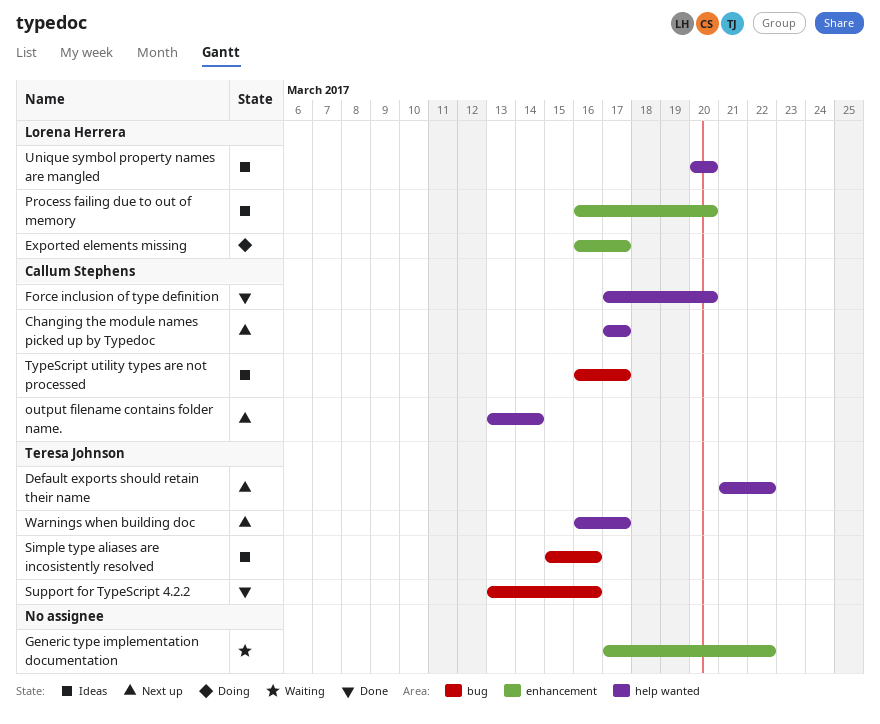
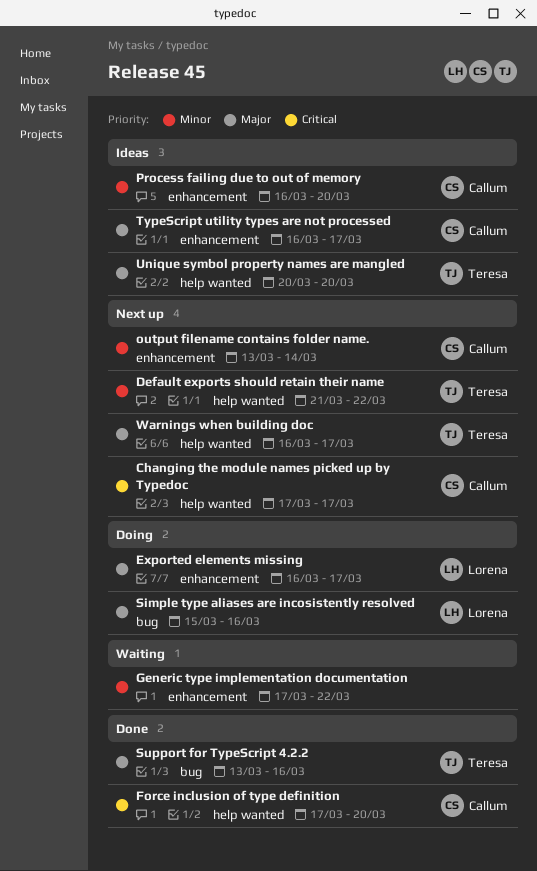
output filename contains folder name., label: help wanted -> enhancement
Process failing due to out of memory, owner: Lorena Herrera -> Callum Stephens
Simple type aliases are incosistently resolved, status: Ideas -> Doing
Simple type aliases are incosistently resolved, owner: Teresa Johnson -> Lorena Herrera
TypeScript utility types are not processed, label: bug -> enhancement
Unique symbol property names are mangled, owner: Lorena Herrera -> Teresa Johnson

